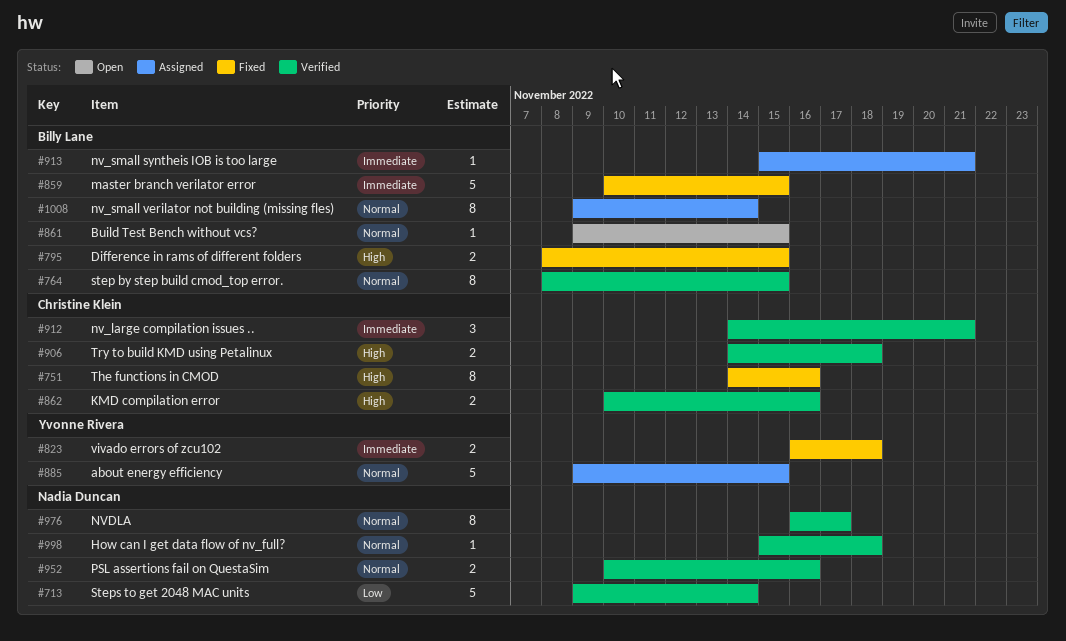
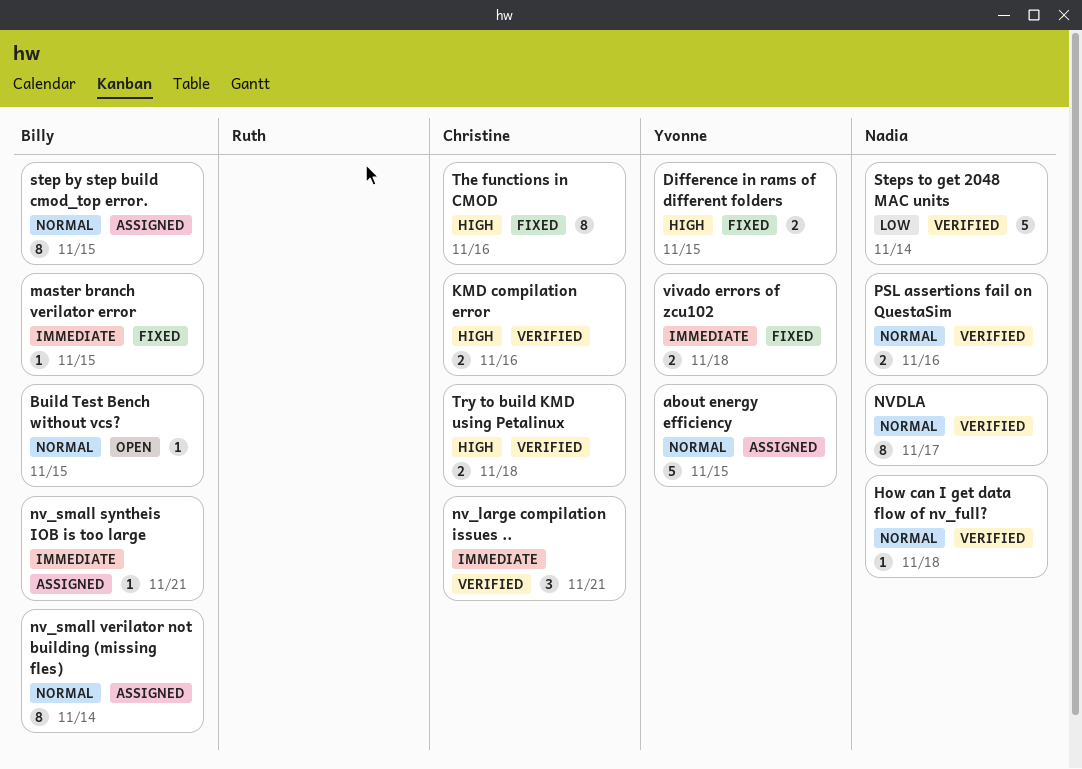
Difference in rams of different folders, owner: Billy Lane -> Yvonne Rivera
master branch verilator error, estimate: 5 -> 1
step by step build cmod_top error., status: Verified -> Assigned

